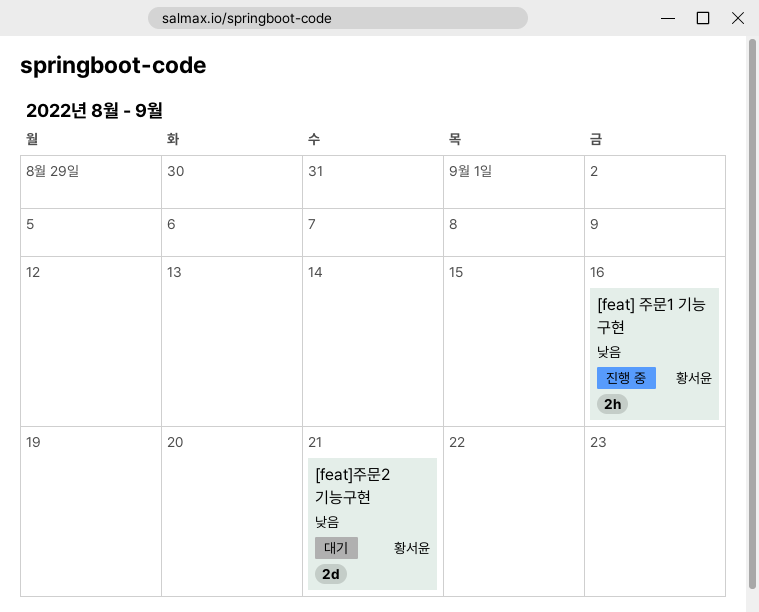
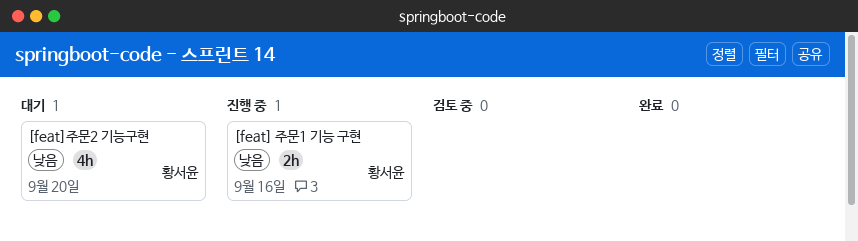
[feat]주문2 기능구현, estimate: 2d -> 4h
[feat]주문2 기능구현, due: Sep 21 -> Sep 20

